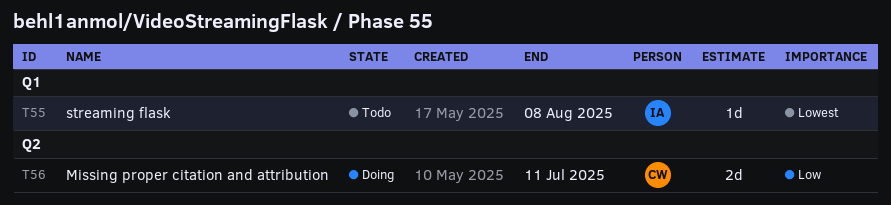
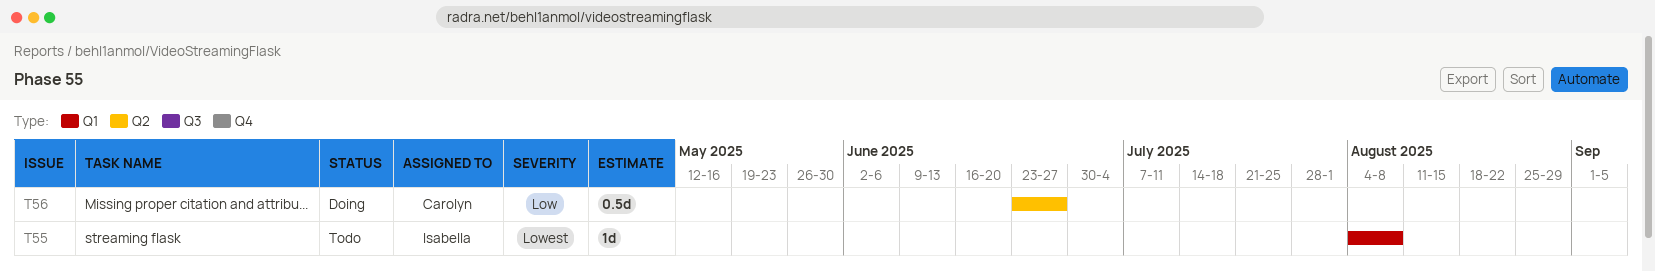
T56, estimate: 2d -> 0.5d
T56, due: Jul 11 -> Jun 27

